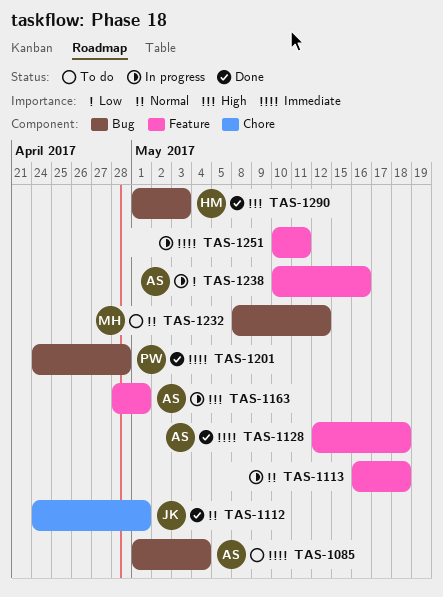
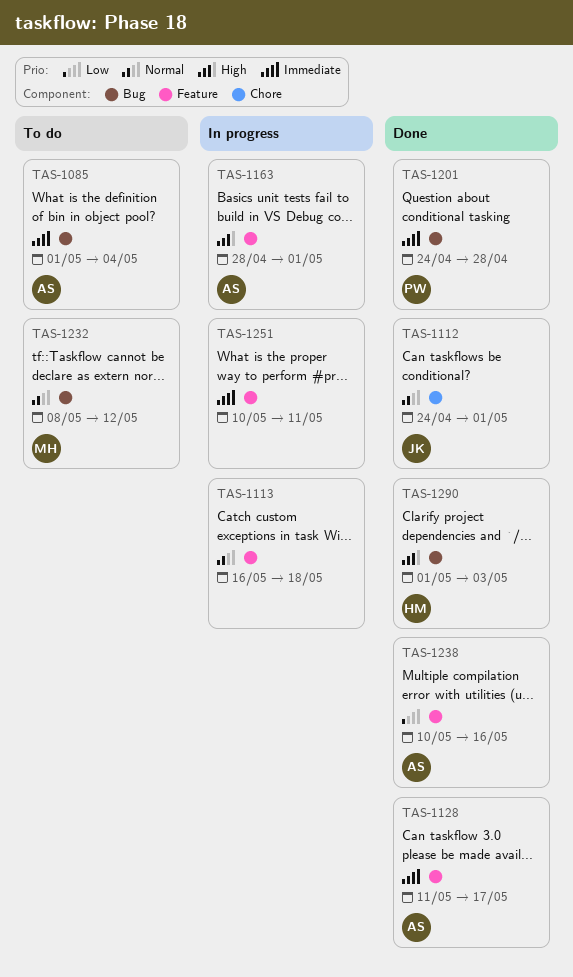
TAS-1128, start: May 12 -> May 11
TAS-1128, due: May 18 -> May 17
TAS-1238, status: In progress -> Done

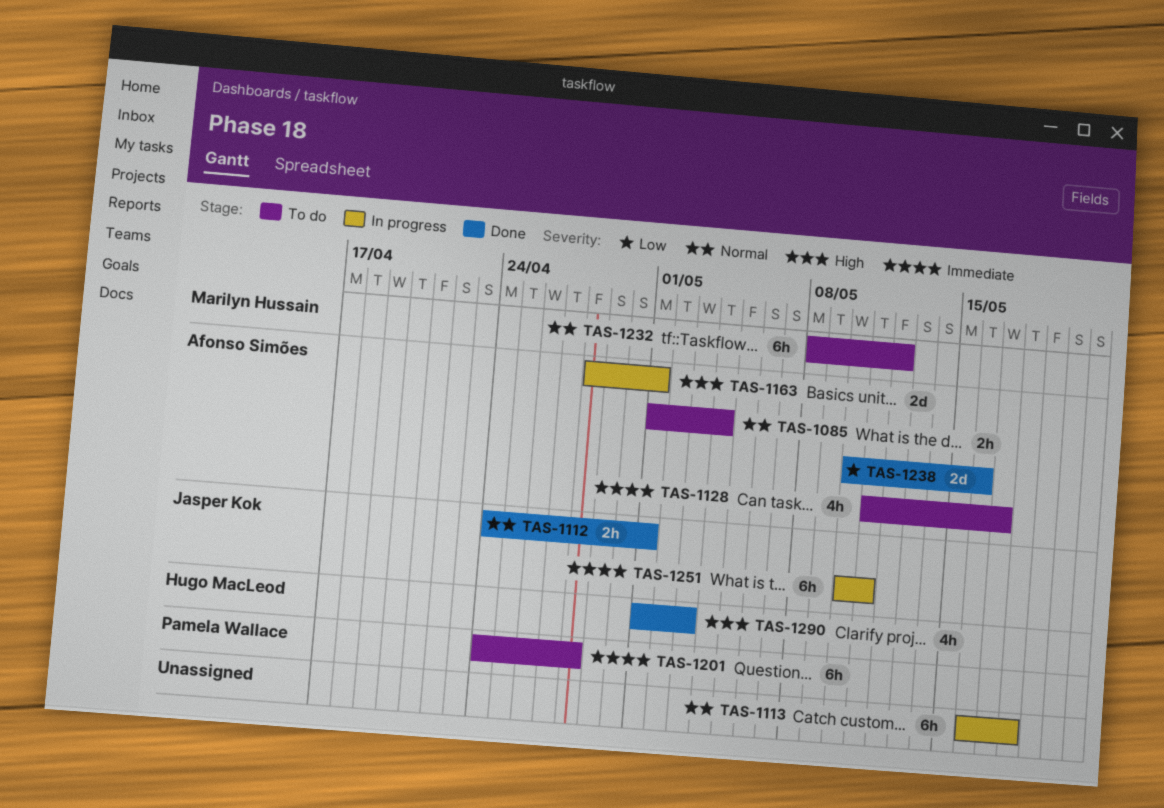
TAS-1085, priority: Immediate -> Normal
TAS-1128, status: Done -> To do
TAS-1201, status: Done -> To do
TAS-1251, owner: none -> Jasper Kok

